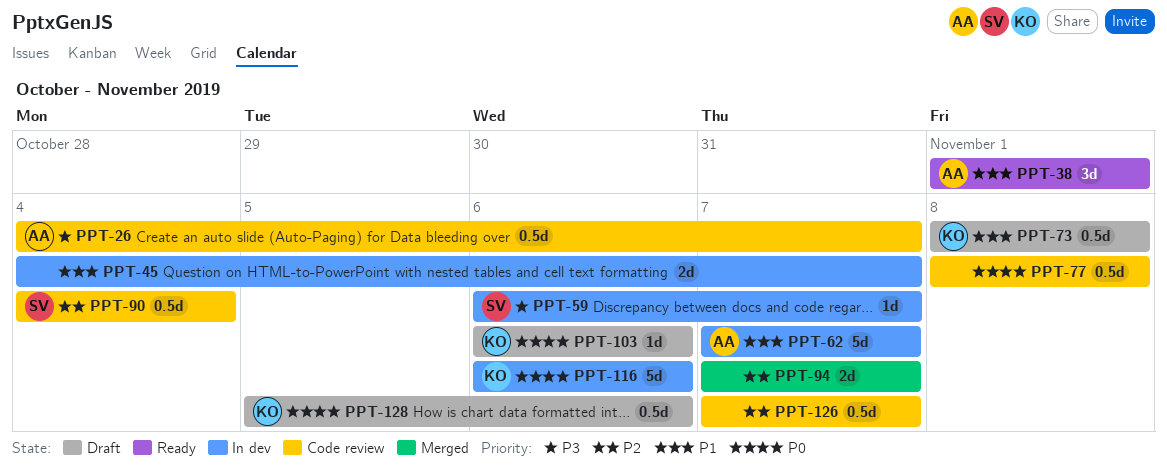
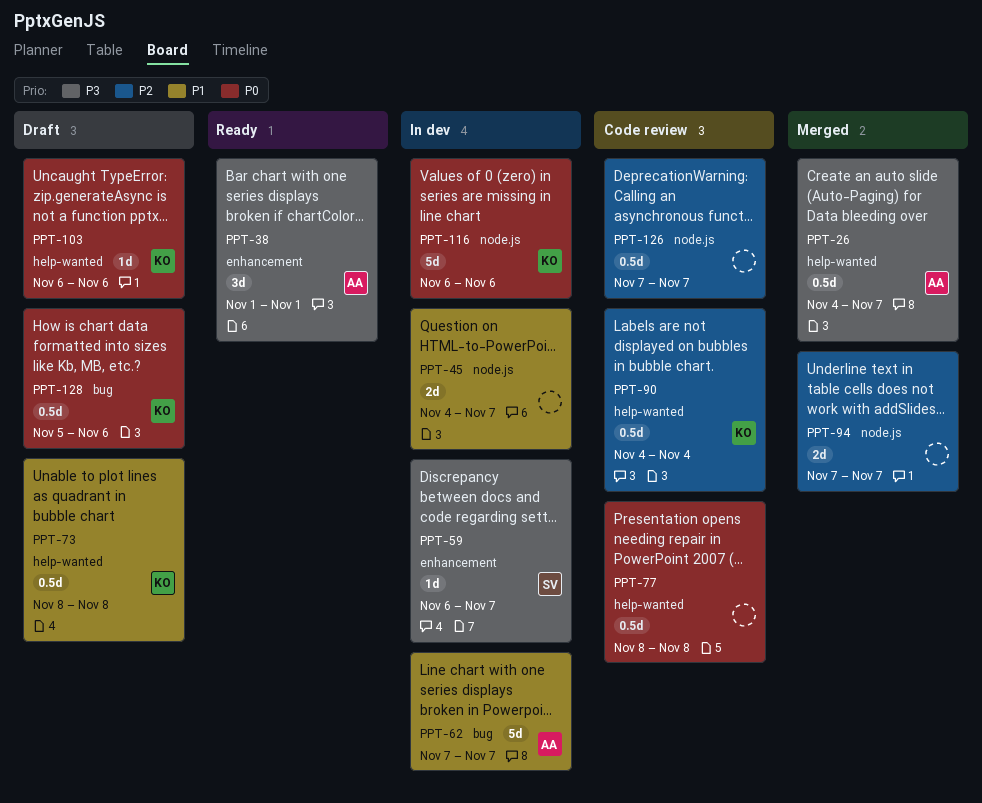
PPT-26, status: Code review -> Merged
PPT-38, priority: P1 -> P3
PPT-90, owner: SV -> KO

